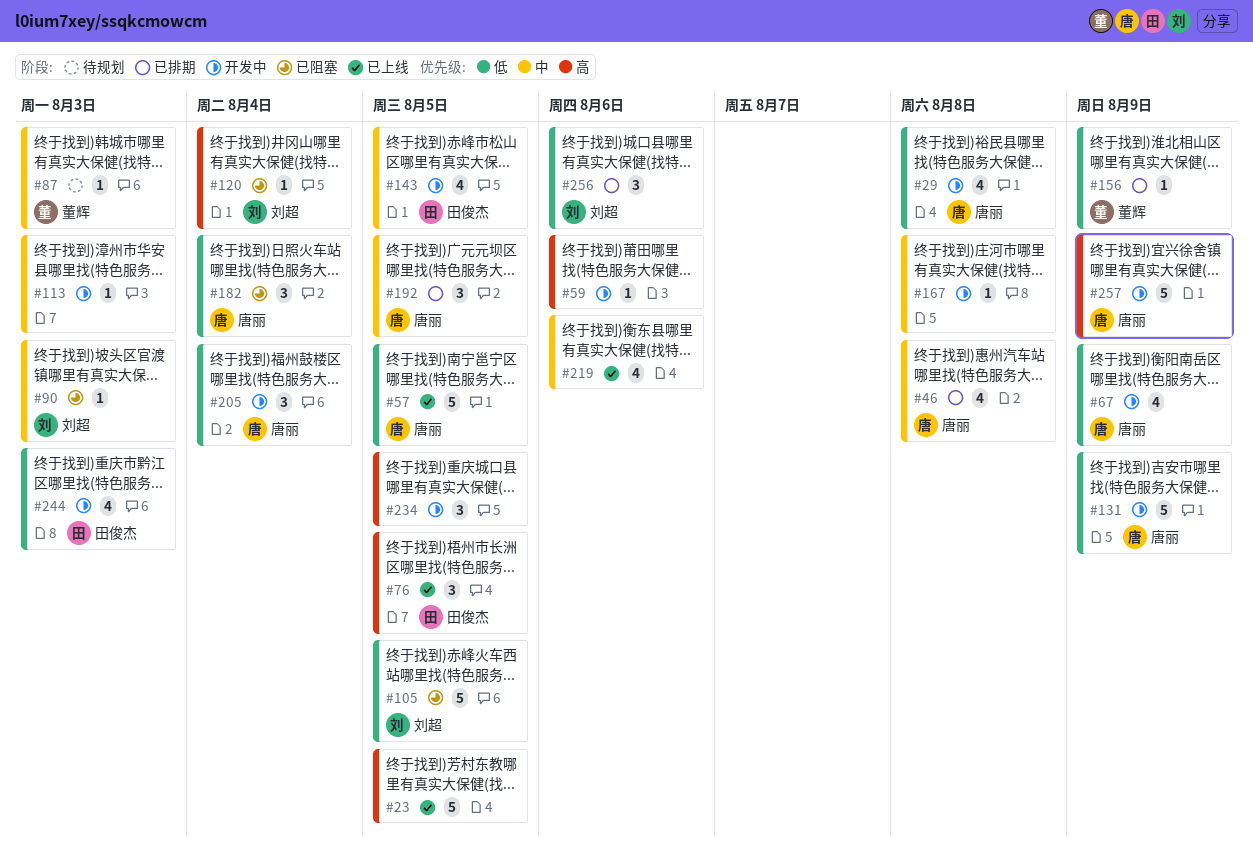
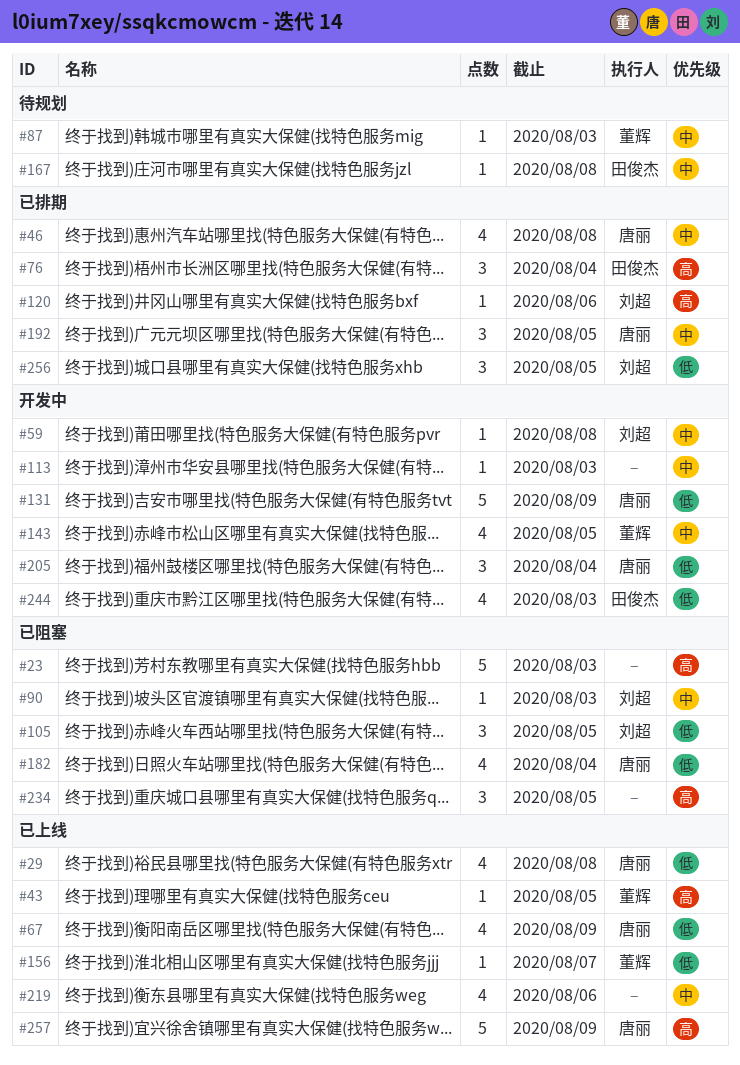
#23, status: 已上线 -> 已阻塞
#23, due: Aug 5 -> Aug 3
#29, status: 开发中 -> 已上线
#43: none -> present
#57: present -> none
#59, owner: none -> 刘超
#59, priority: 高 -> 中
#59, due: Aug 6 -> Aug 8
#67, status: 开发中 -> 已上线
#76, status: 已上线 -> 已排期
#76, due: Aug 5 -> Aug 4
#105, estimate: 5 -> 3
#120, status: 已阻塞 -> 已排期
#120, due: Aug 4 -> Aug 6
#143, owner: 田俊杰 -> 董辉
#156, status: 已排期 -> 已上线
#156, due: Aug 9 -> Aug 7
#167, status: 开发中 -> 待规划
#167, owner: none -> 田俊杰
#182, estimate: 3 -> 4
#234, status: 开发中 -> 已阻塞
#256, due: Aug 6 -> Aug 5
#257, status: 开发中 -> 已上线

